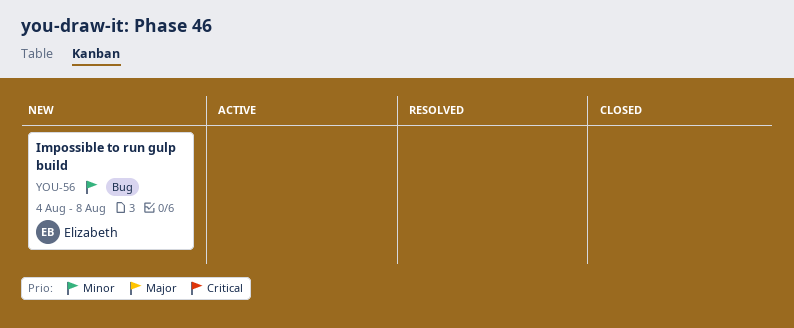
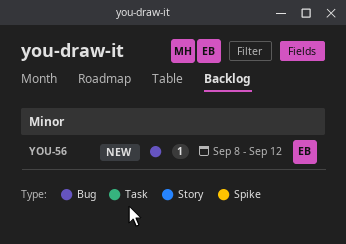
YOU-56, start: Aug 4 -> Sep 8
YOU-56, due: Aug 8 -> Sep 12

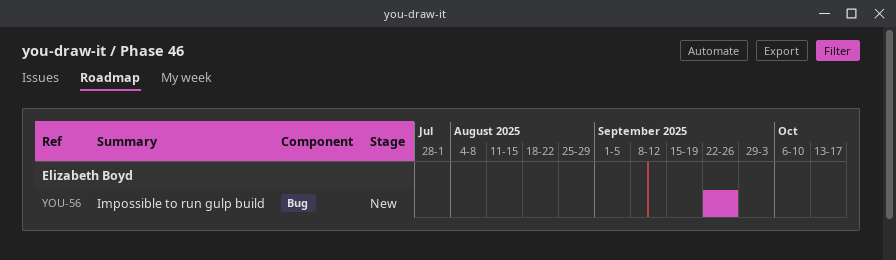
YOU-56, start: Sep 8 -> Sep 22
YOU-56, due: Sep 12 -> Sep 26

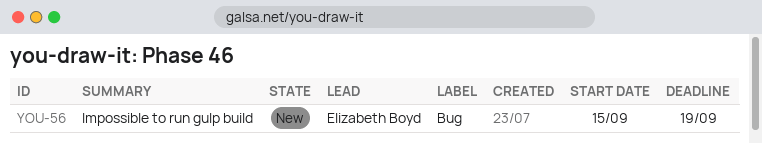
YOU-56, start: Sep 22 -> Sep 15
YOU-56, due: Sep 26 -> Sep 19

